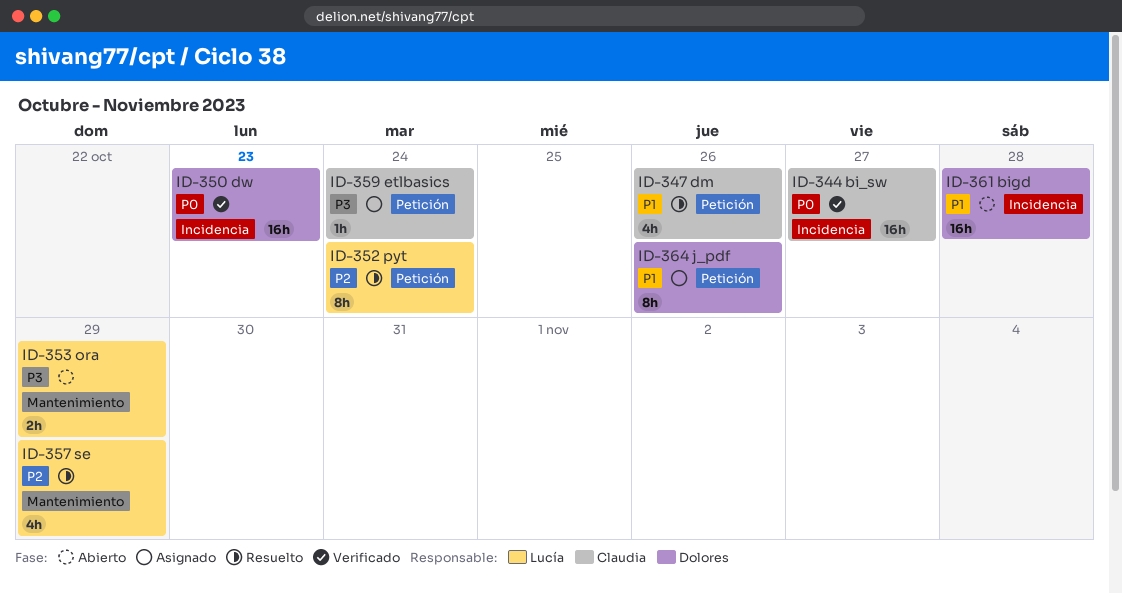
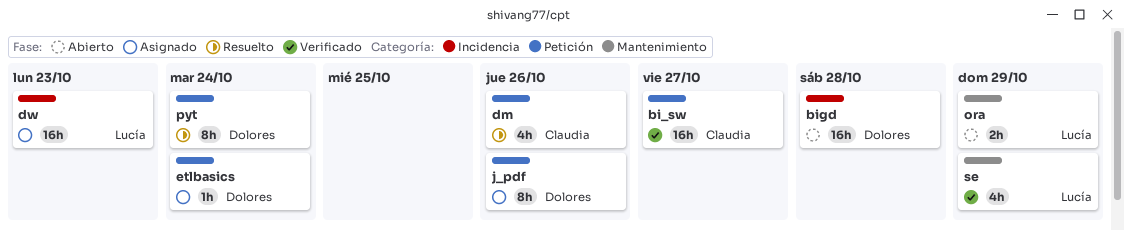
bi_sw, label: Incidencia -> Petición
dw, status: Verificado -> Asignado
dw, owner: Dolores -> Lucía
etlbasics, owner: Claudia -> Dolores
pyt, owner: Lucía -> Dolores
se, status: Resuelto -> Verificado

